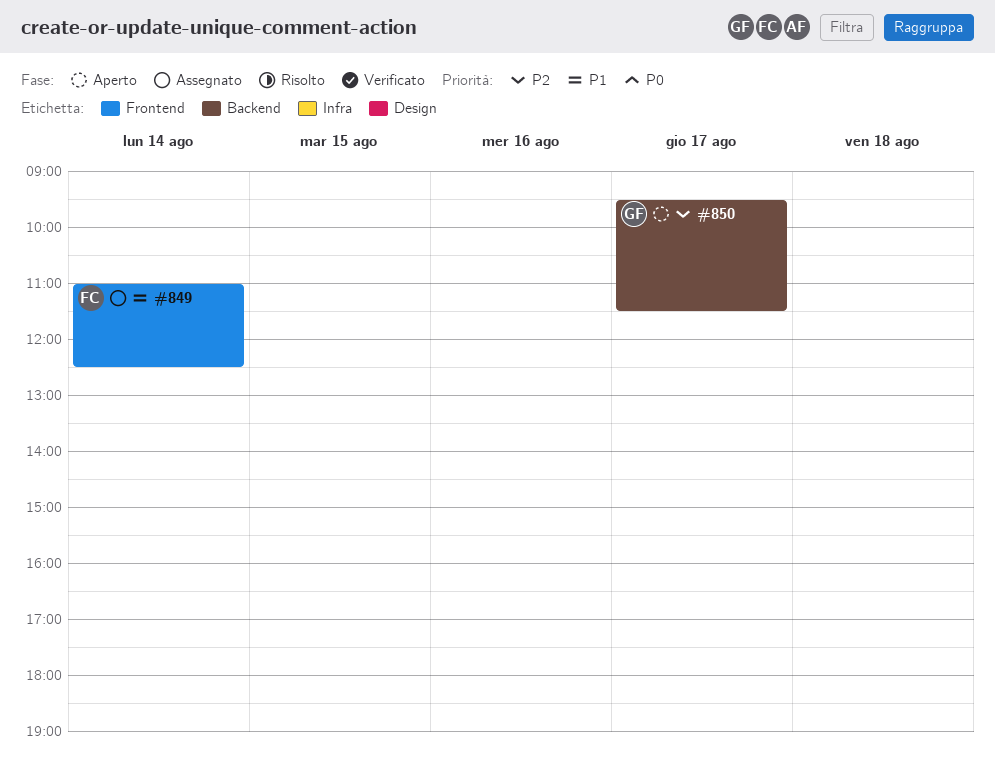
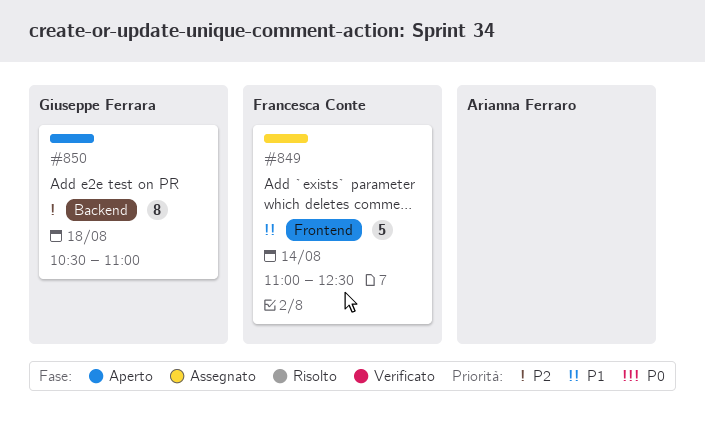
#850, day: Aug 17 -> Aug 18
#850, begins: 09:30 -> 10:30
#850, ends: 11:30 -> 11:00

